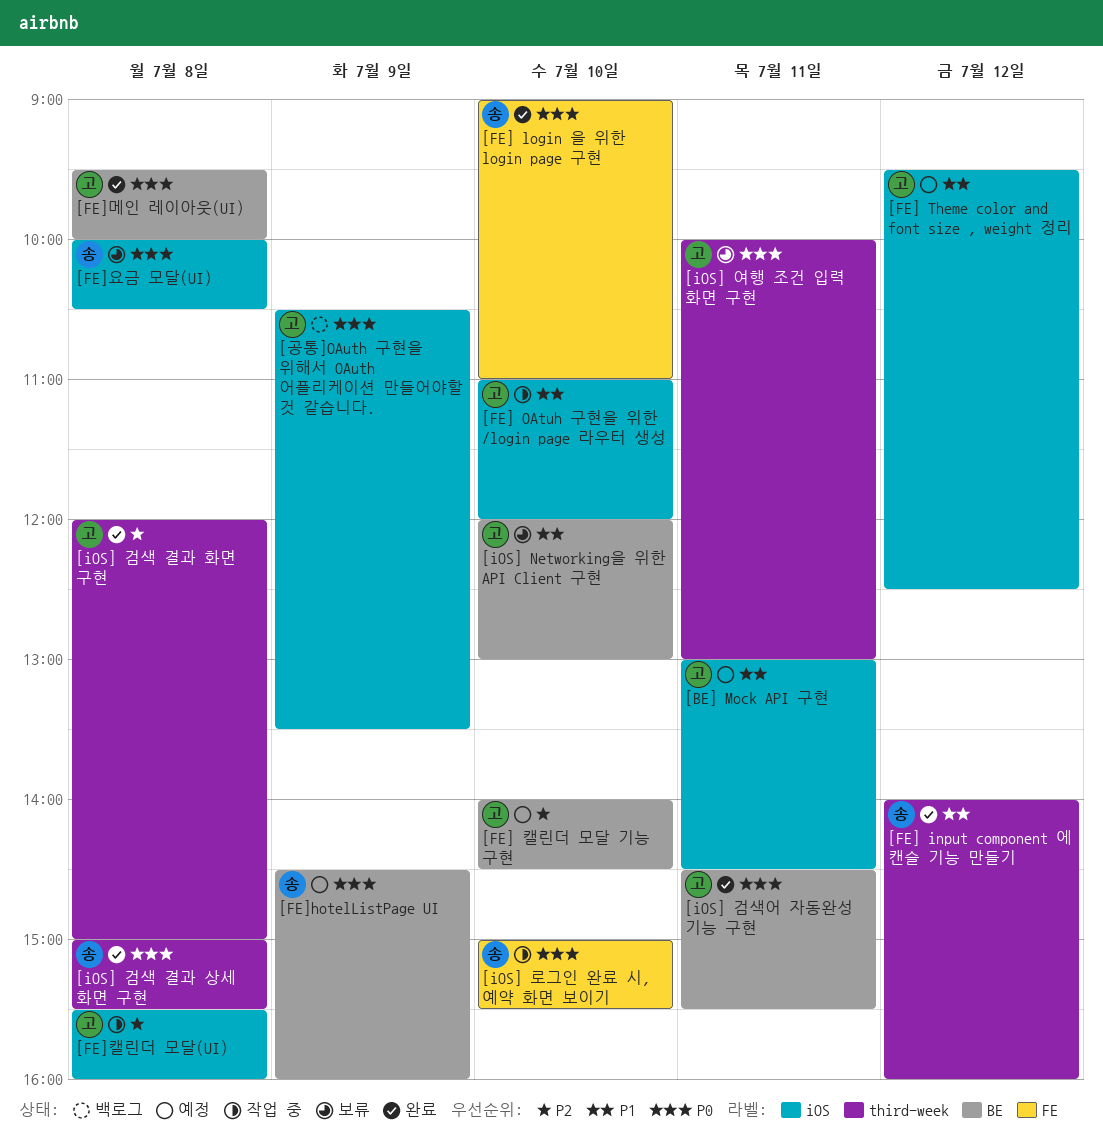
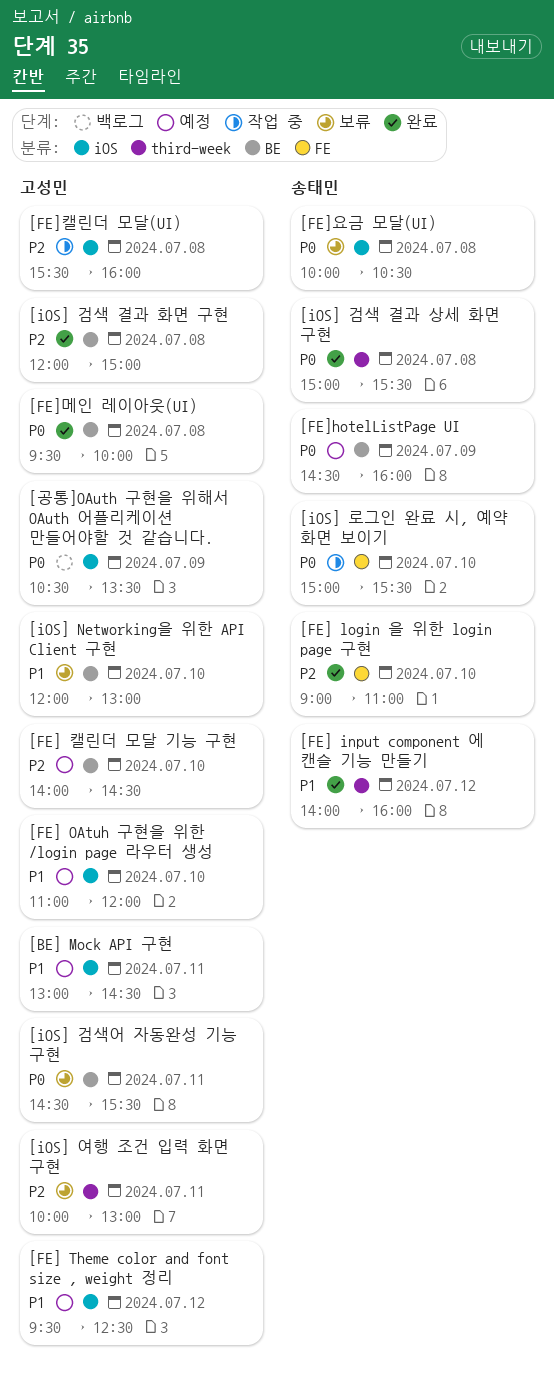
[FE] login 을 위한 login page 구현, priority: P0 -> P2
[FE] OAtuh 구현을 위한 /login page 라우터 생성, status: 작업 중 -> 예정
[iOS] 검색 결과 화면 구현, label: third-week -> BE
[iOS] 검색어 자동완성 기능 구현, status: 완료 -> 보류
[iOS] 여행 조건 입력 화면 구현, priority: P0 -> P2

